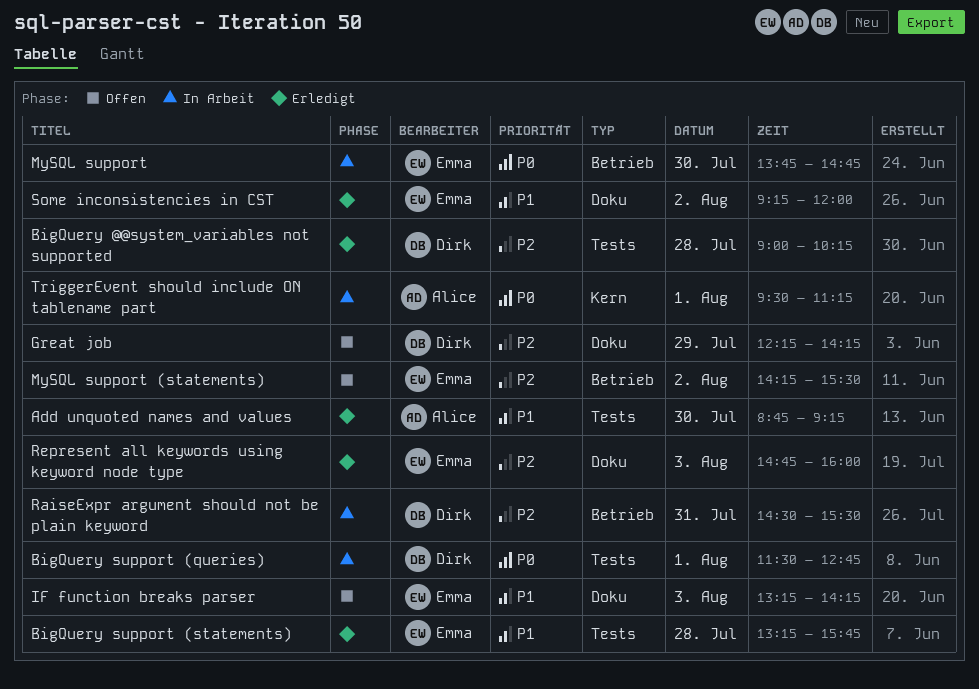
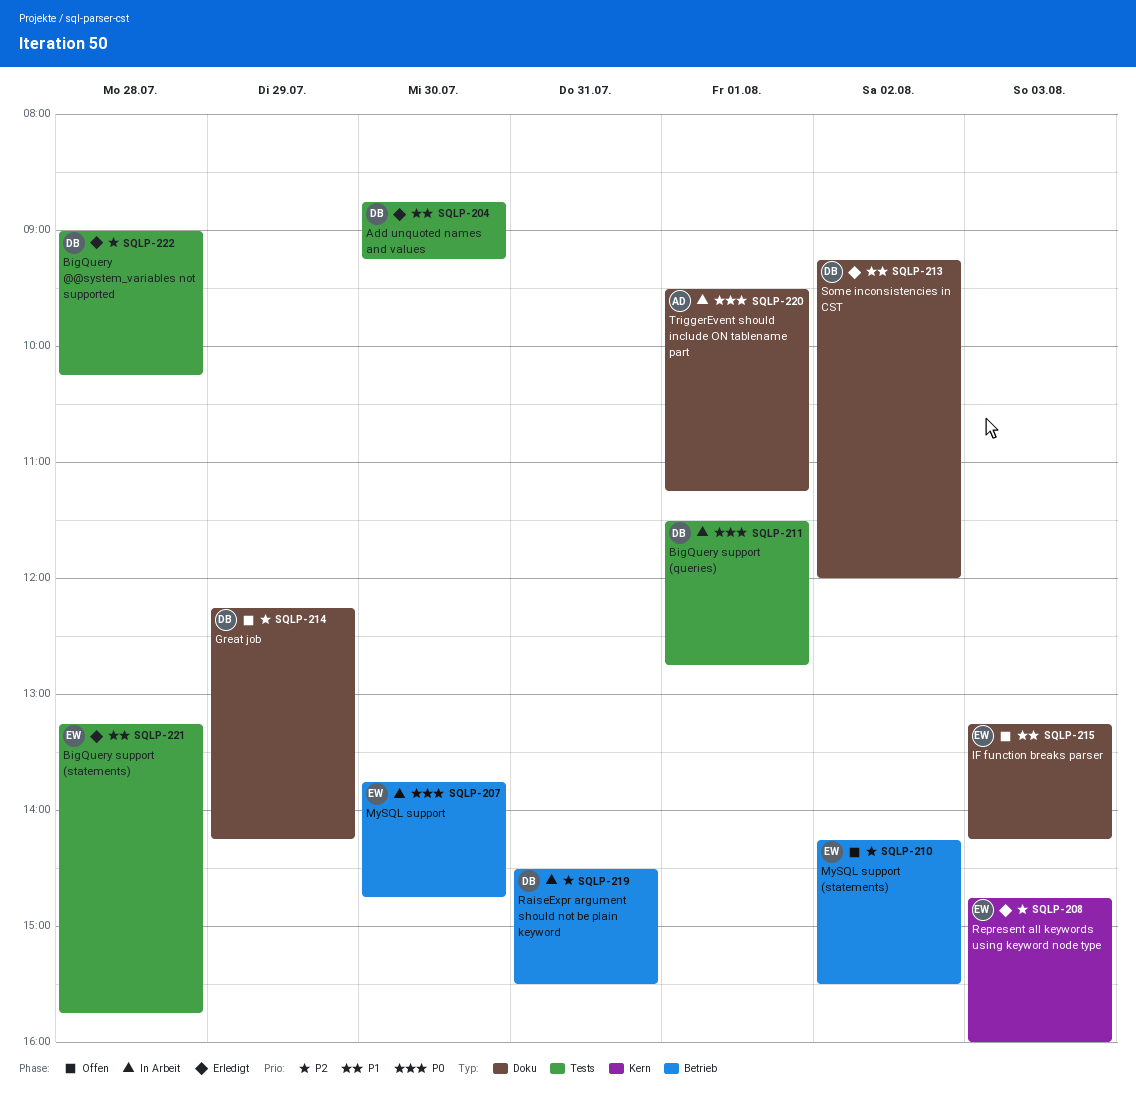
Add unquoted names and values, owner: Alice -> Dirk
Represent all keywords using keyword node type, label: Doku -> Kern
Some inconsistencies in CST, owner: Emma -> Dirk
TriggerEvent should include ON tablename part, label: Kern -> Doku

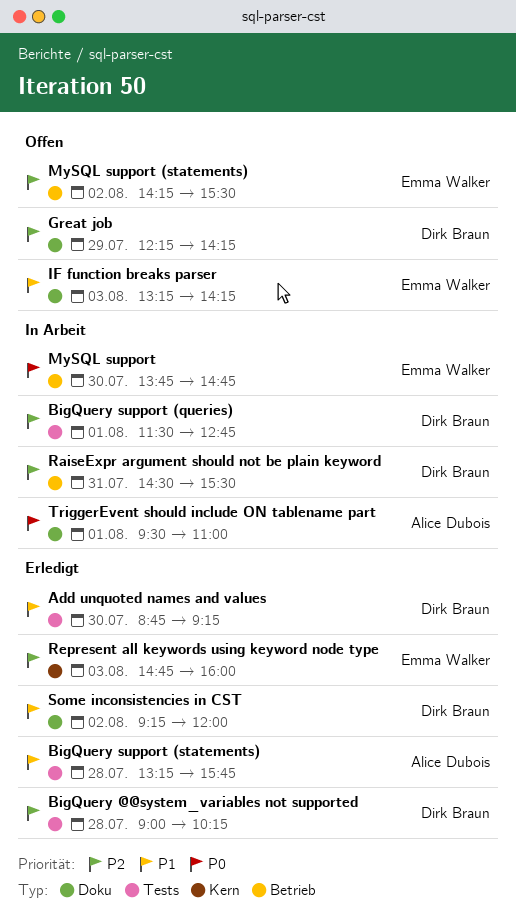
BigQuery support (queries), priority: P0 -> P2
BigQuery support (statements), owner: Emma Walker -> Alice Dubois
TriggerEvent should include ON tablename part, ends: 11:15 -> 11:00

